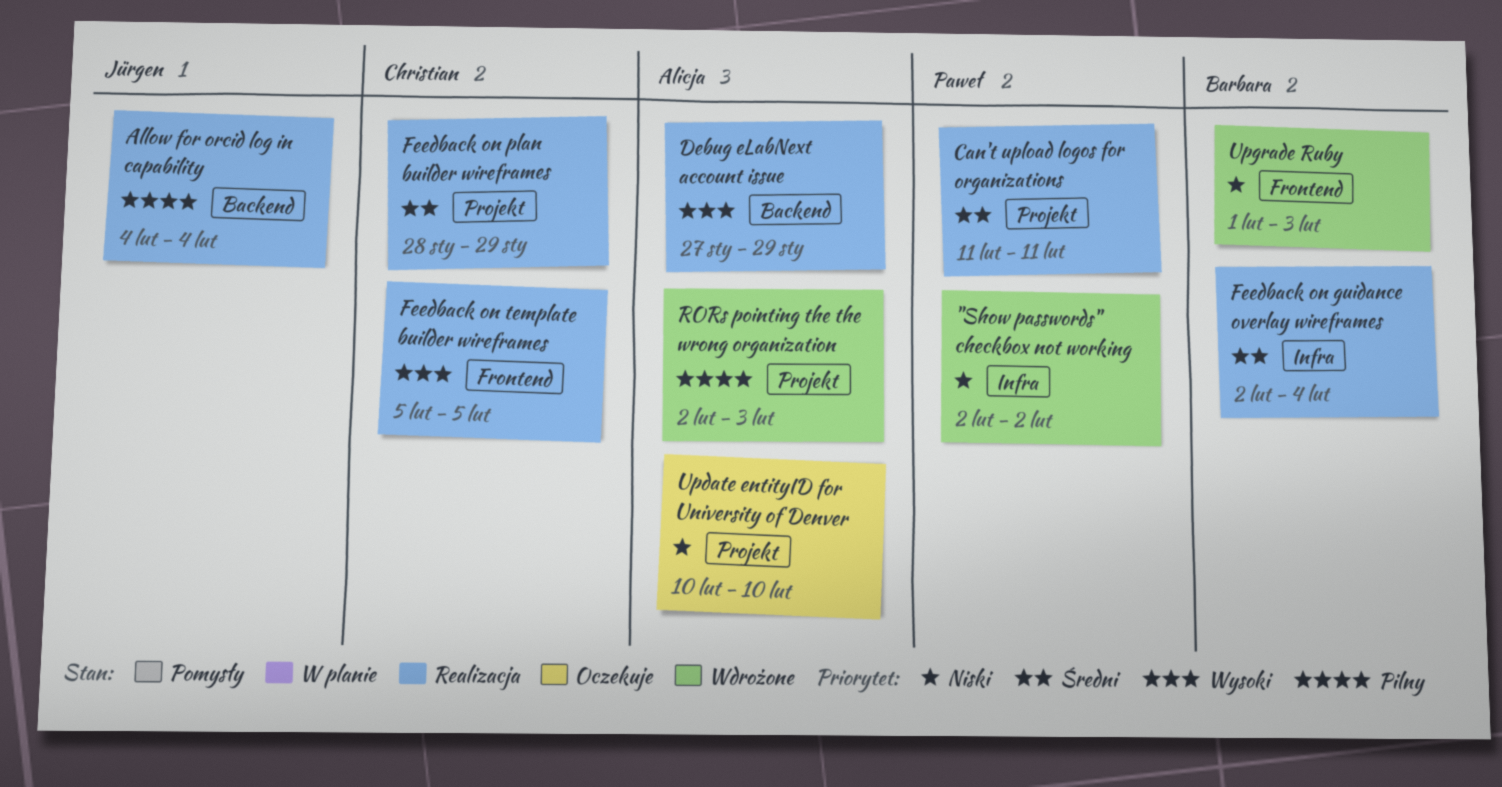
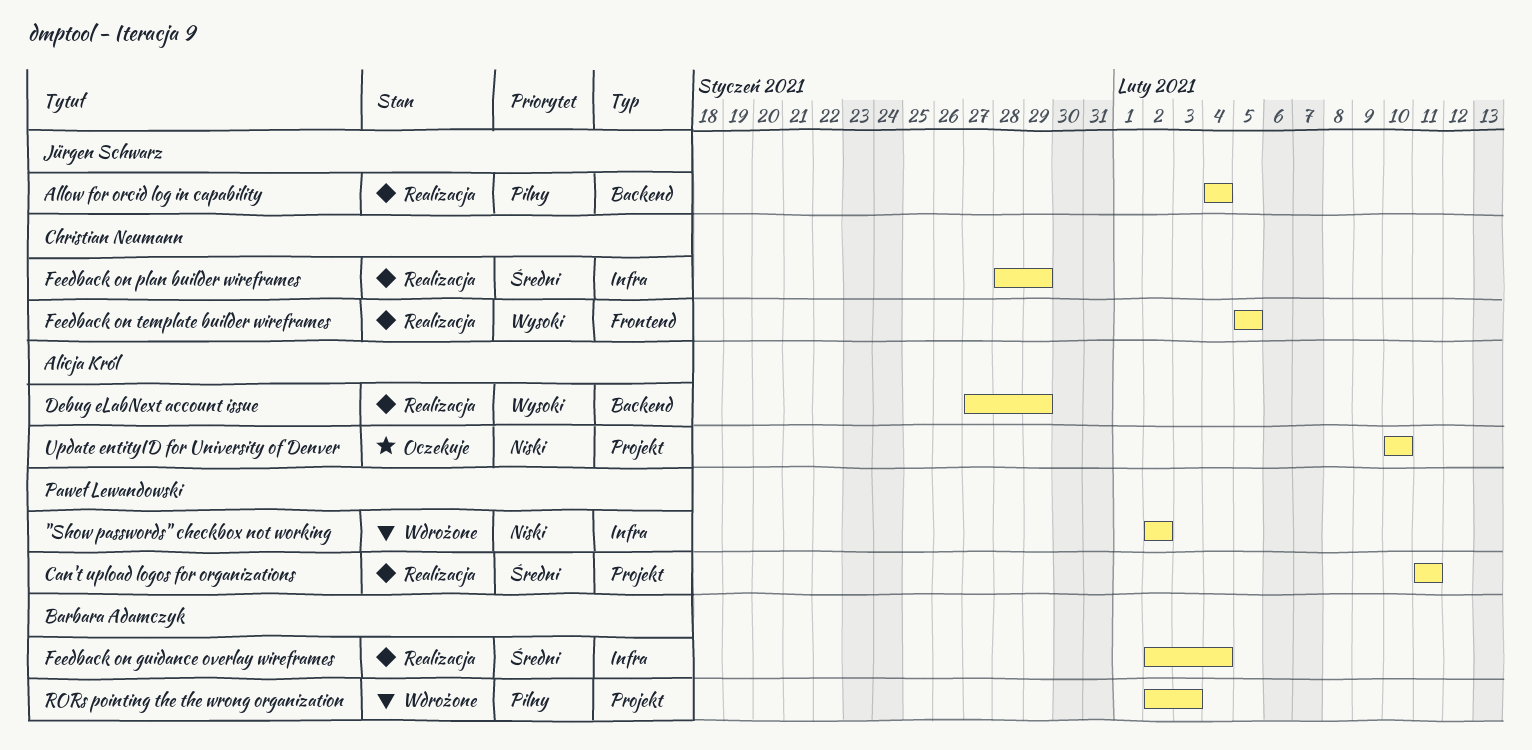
Feedback on plan builder wireframes, label: Projekt -> Infra
RORs pointing the the wrong organization, owner: Alicja Król -> Barbara Adamczyk
Upgrade Ruby: present -> none

